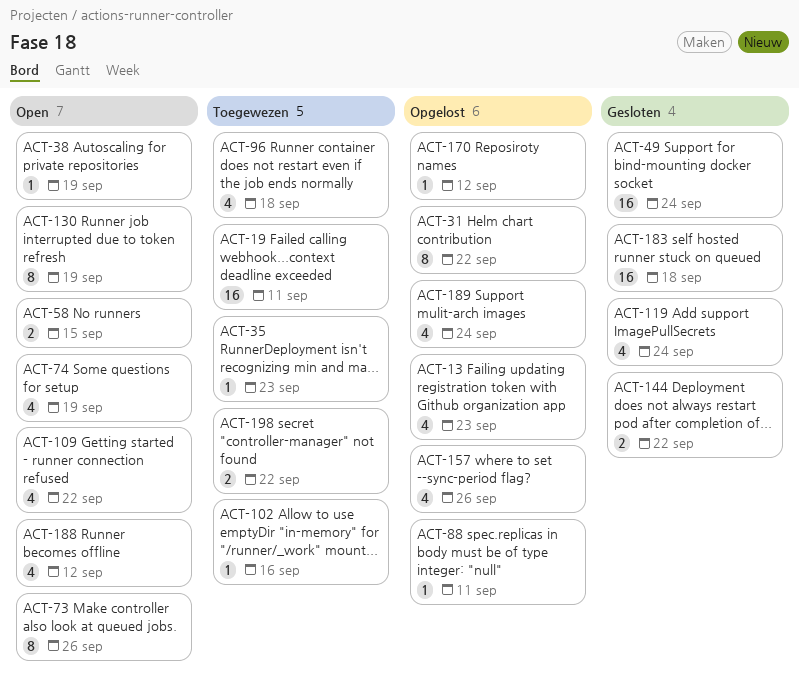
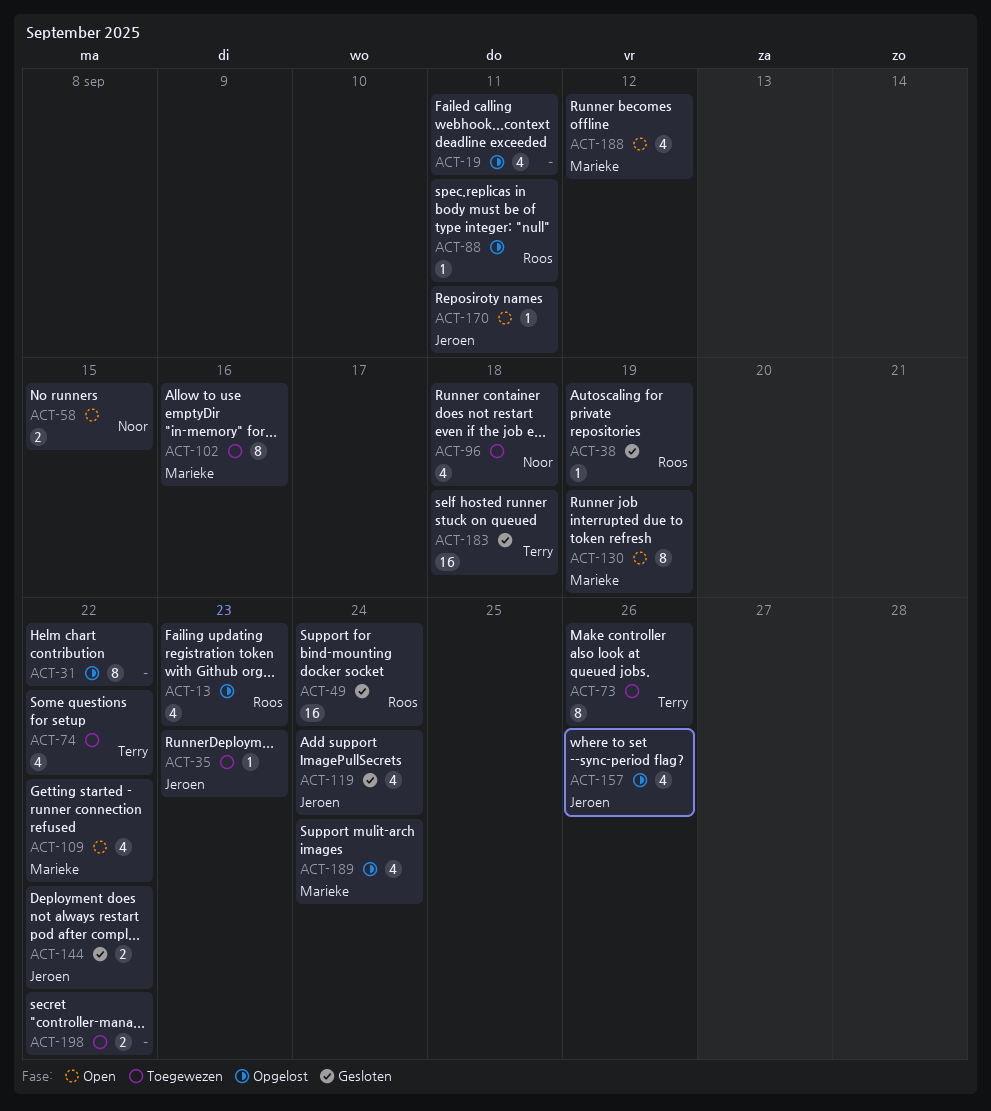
ACT-19, status: Toegewezen -> Opgelost
ACT-19, estimate: 16 -> 4
ACT-38, status: Open -> Gesloten
ACT-73, status: Open -> Toegewezen
ACT-74, status: Open -> Toegewezen
ACT-74, due: Sep 19 -> Sep 22
ACT-102, estimate: 1 -> 8
ACT-170, status: Opgelost -> Open
ACT-170, due: Sep 12 -> Sep 11

